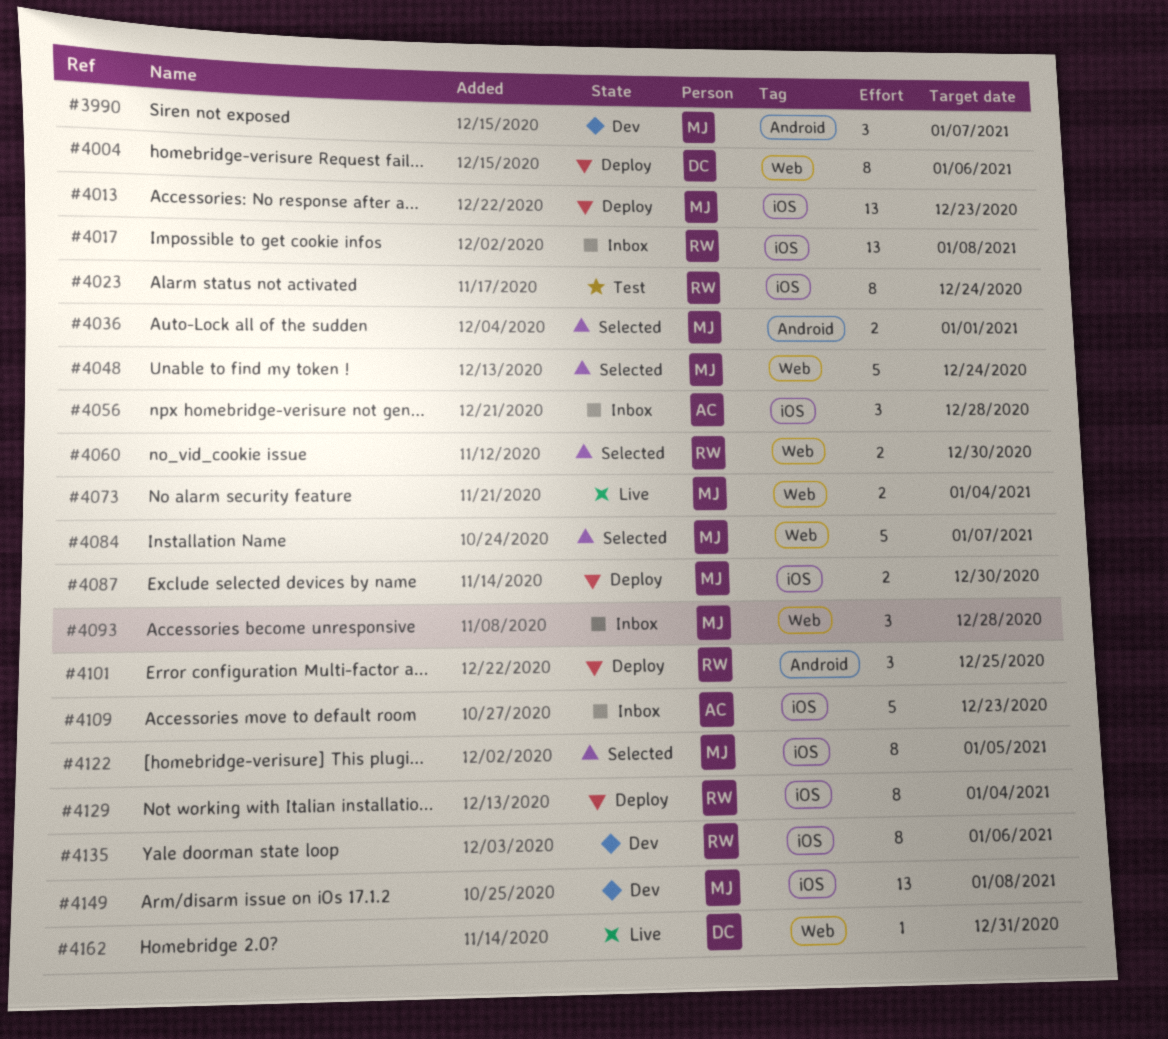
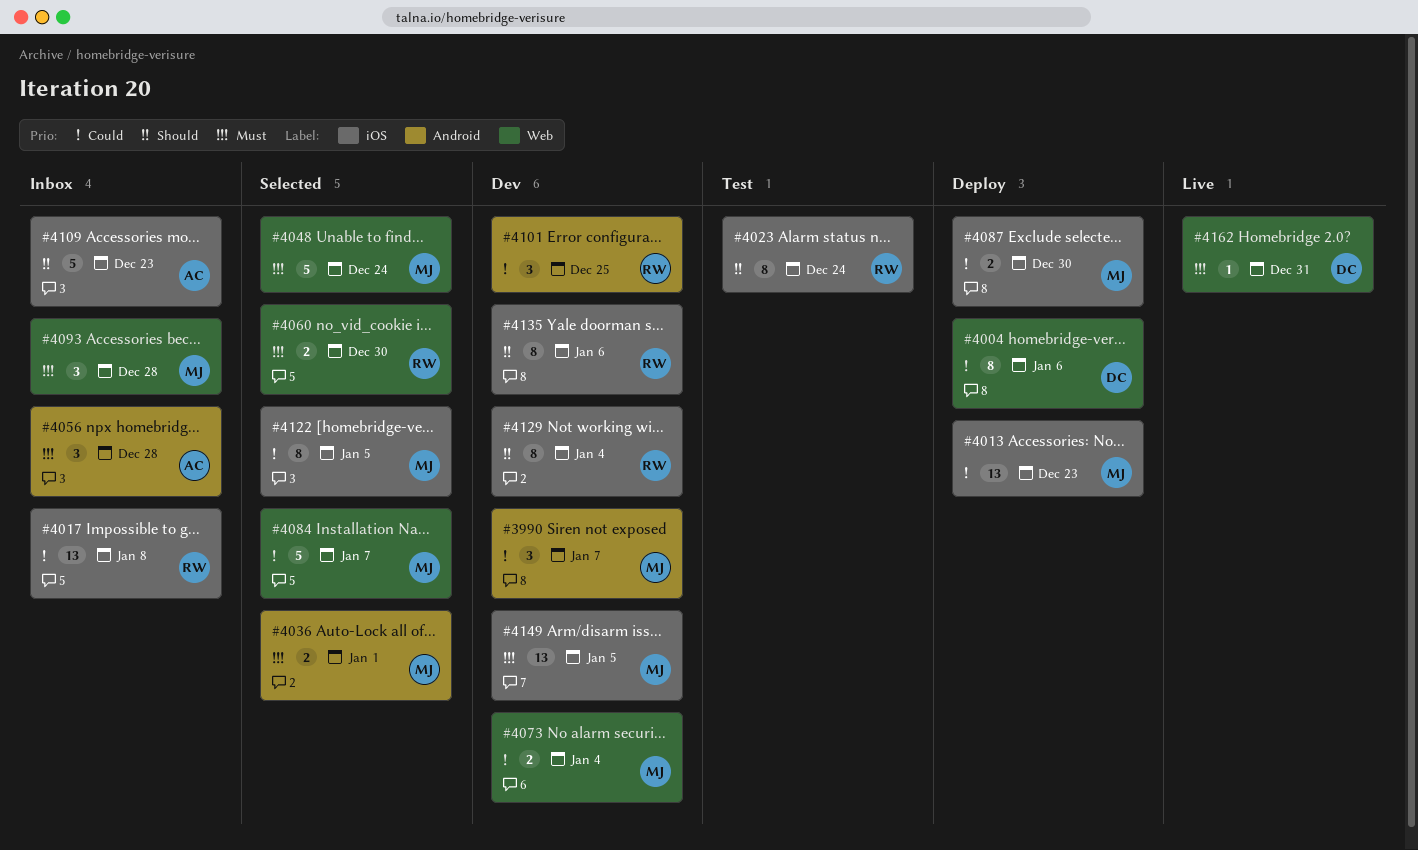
#4056, label: iOS -> Android
#4073, status: Live -> Dev
#4101, status: Deploy -> Dev
#4129, status: Deploy -> Dev
#4149, due: Jan 8 -> Jan 5

